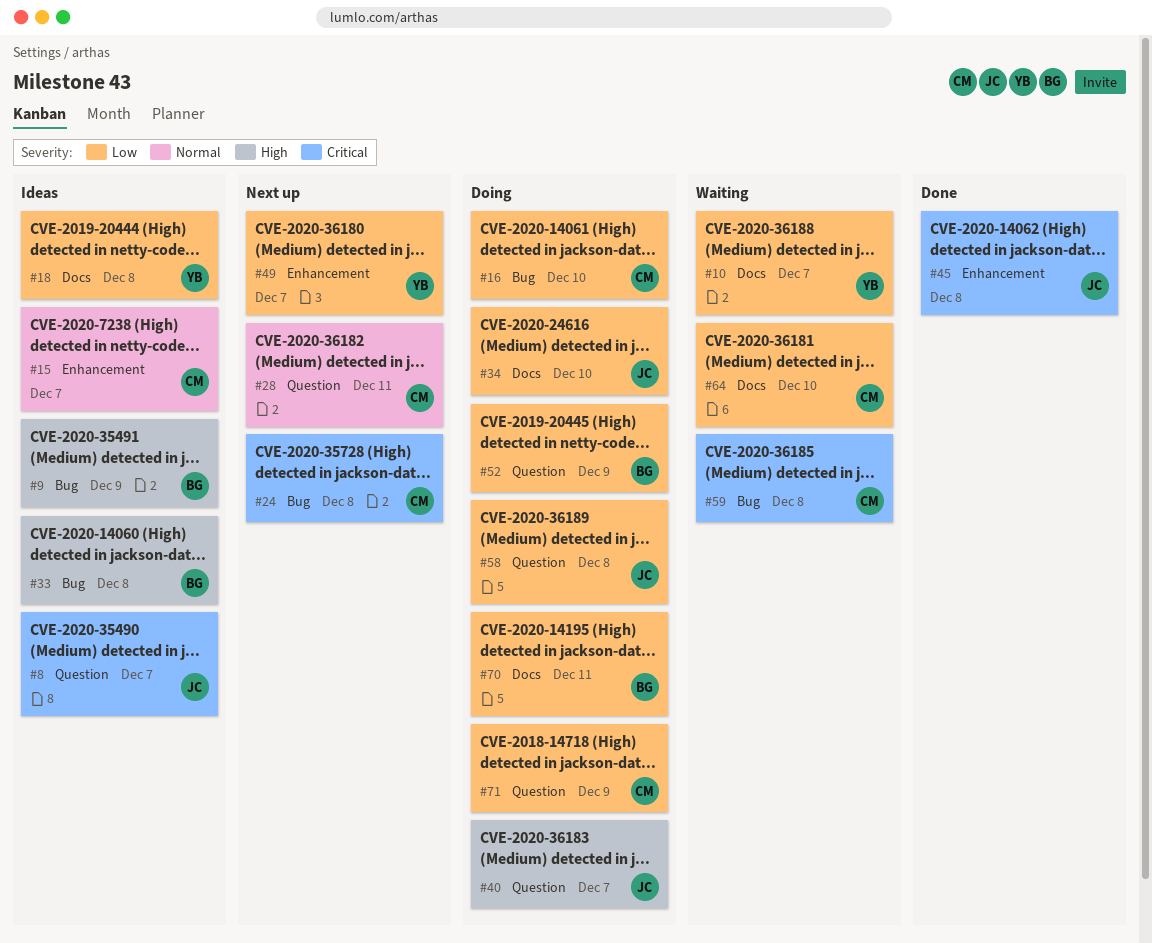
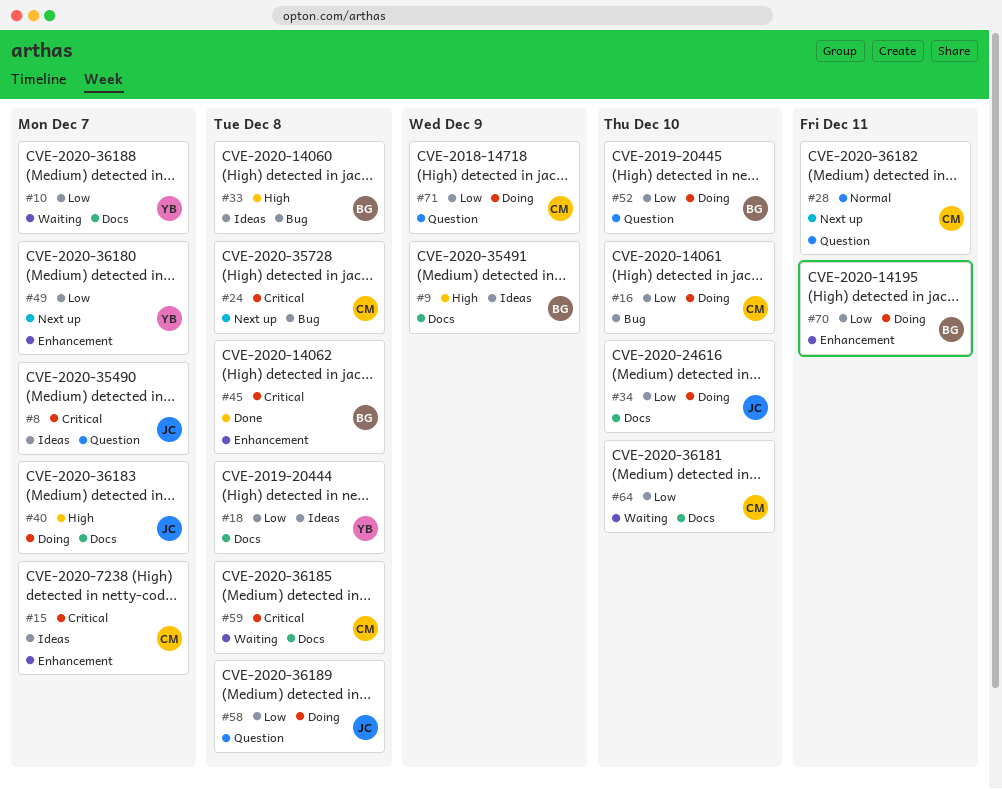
#9, label: Bug -> Docs
#15, priority: Normal -> Critical
#40, label: Question -> Docs
#45, owner: JC -> BG
#52, due: Dec 9 -> Dec 10
#59, label: Bug -> Docs
#70, label: Docs -> Enhancement

